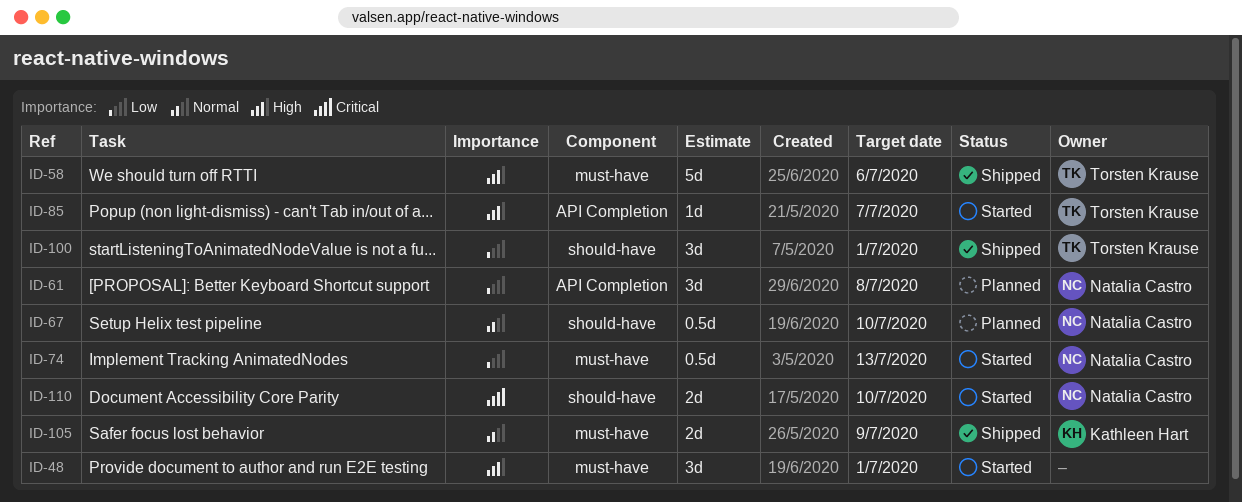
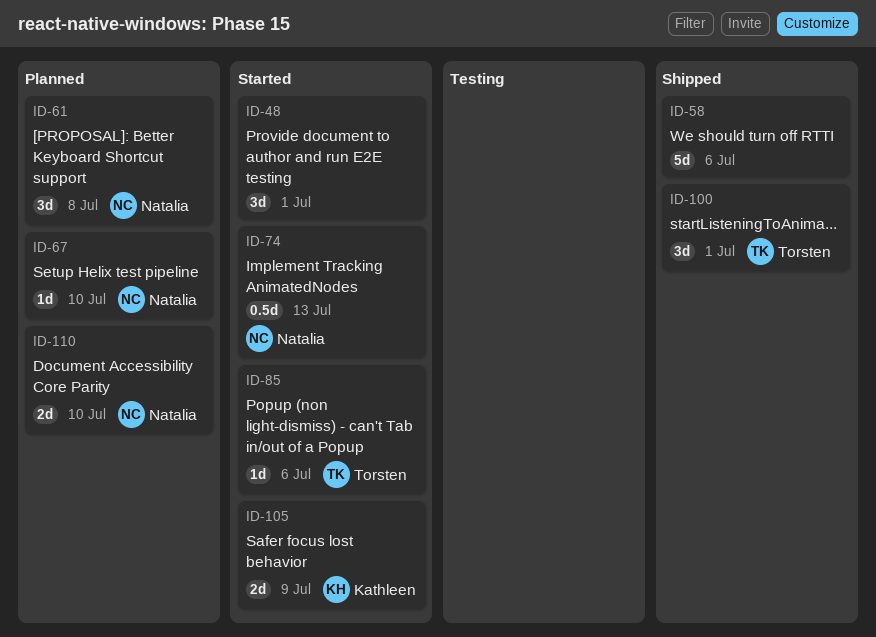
ID-58, owner: Torsten Krause -> none
ID-67, estimate: 0.5d -> 1d
ID-85, due: Jul 7 -> Jul 6
ID-105, status: Shipped -> Started
ID-110, status: Started -> Planned

